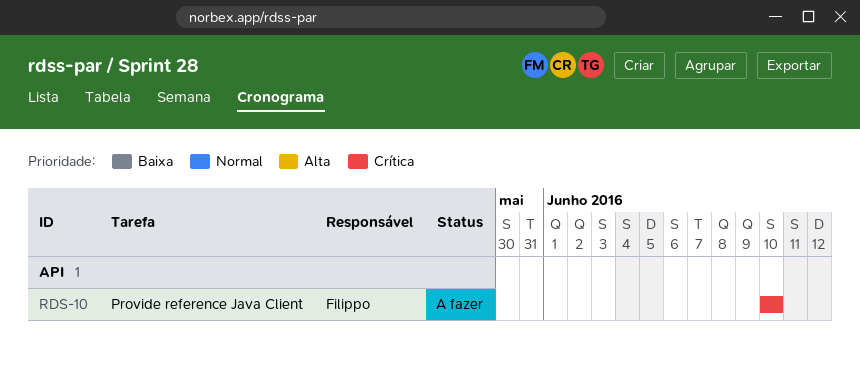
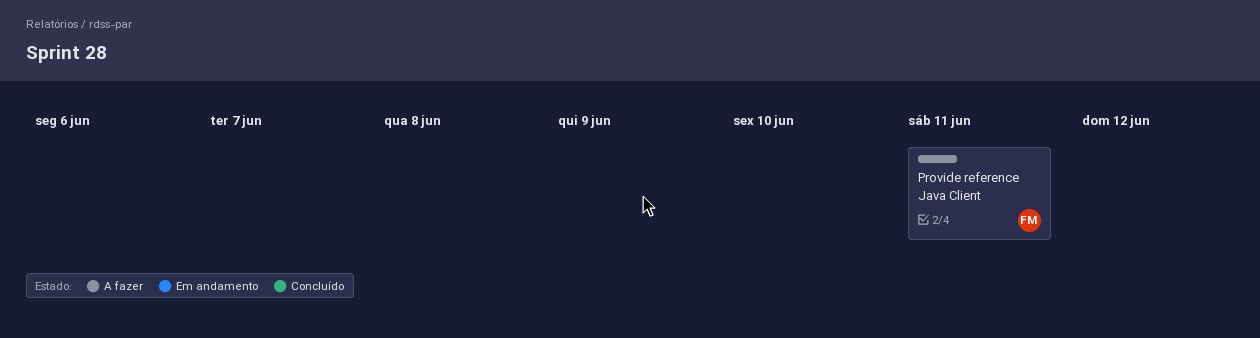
Provide reference Java Client, due: Jun 10 -> Jun 11

